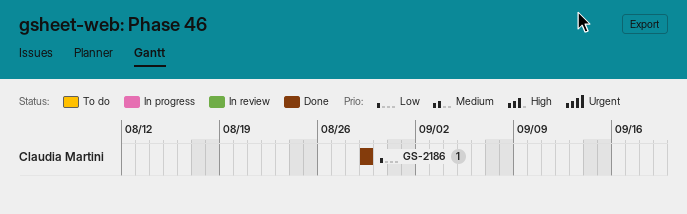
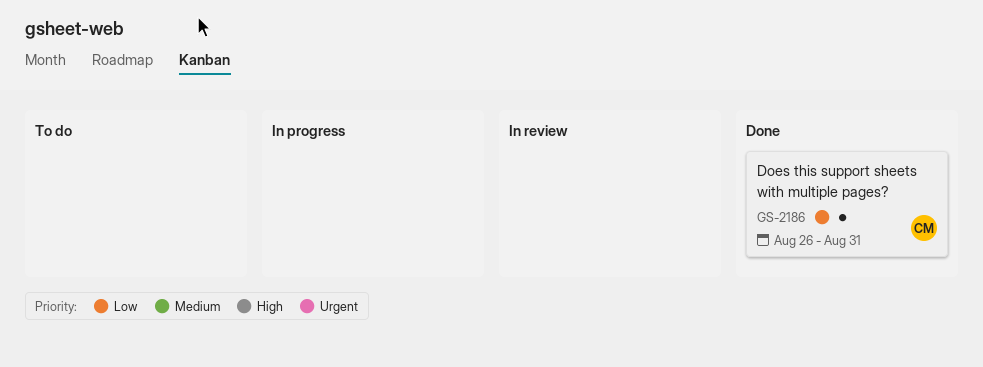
GS-2186, start: Aug 29 -> Aug 26
GS-2186, due: Aug 29 -> Aug 31

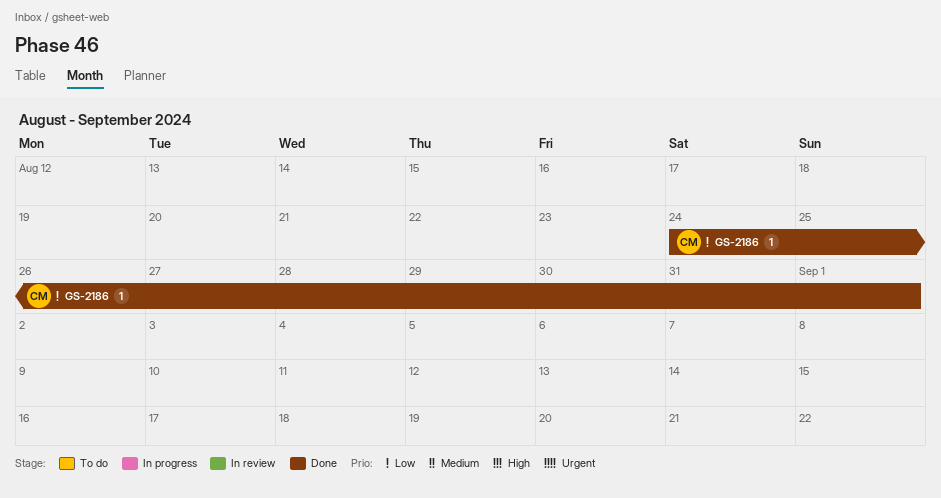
GS-2186, start: Aug 26 -> Aug 24
GS-2186, due: Aug 31 -> Sep 1

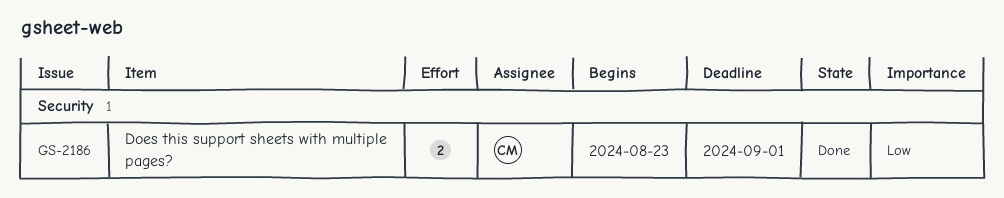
GS-2186, estimate: 1 -> 2
GS-2186, start: Aug 24 -> Aug 23

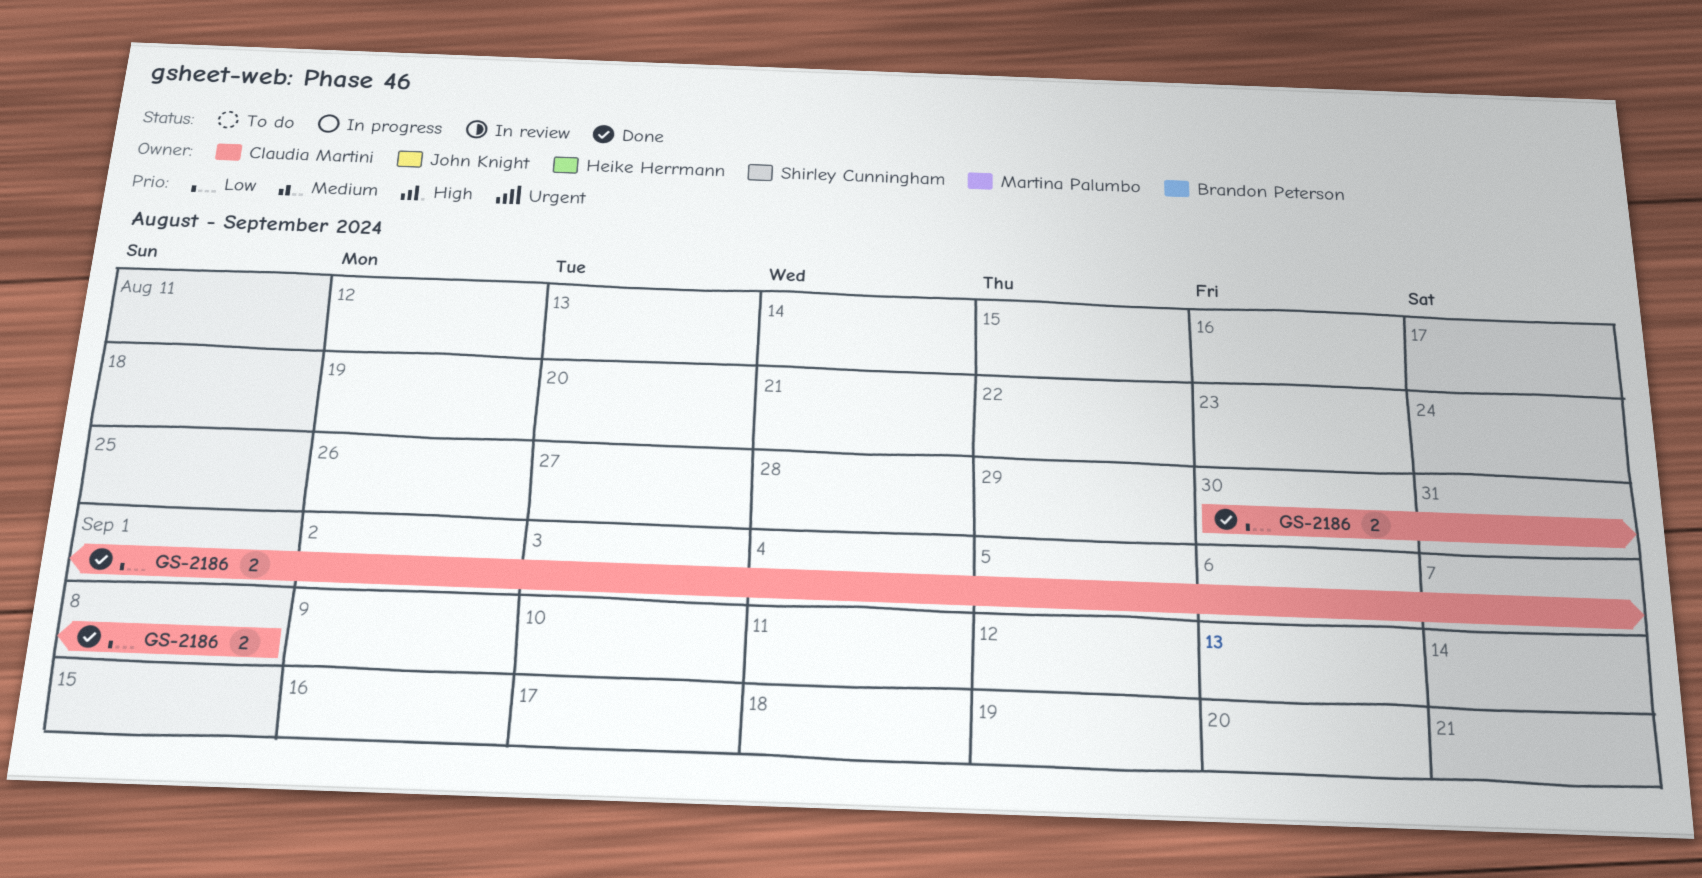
GS-2186, start: Aug 23 -> Aug 30
GS-2186, due: Sep 1 -> Sep 8

